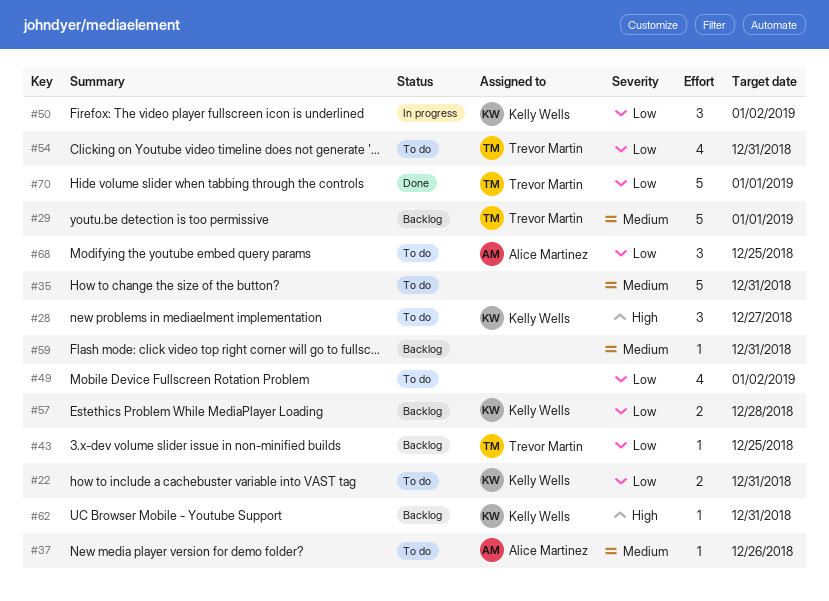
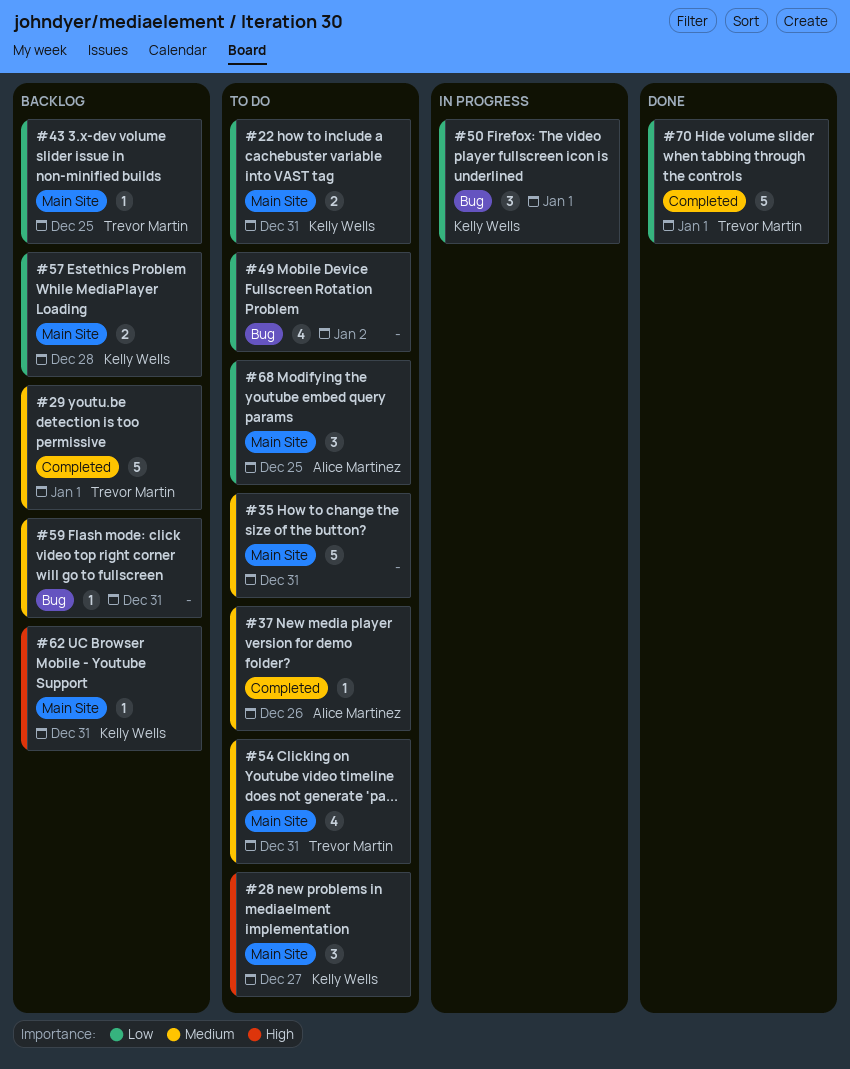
#50, due: Jan 2 -> Jan 1
#54, priority: Low -> Medium

